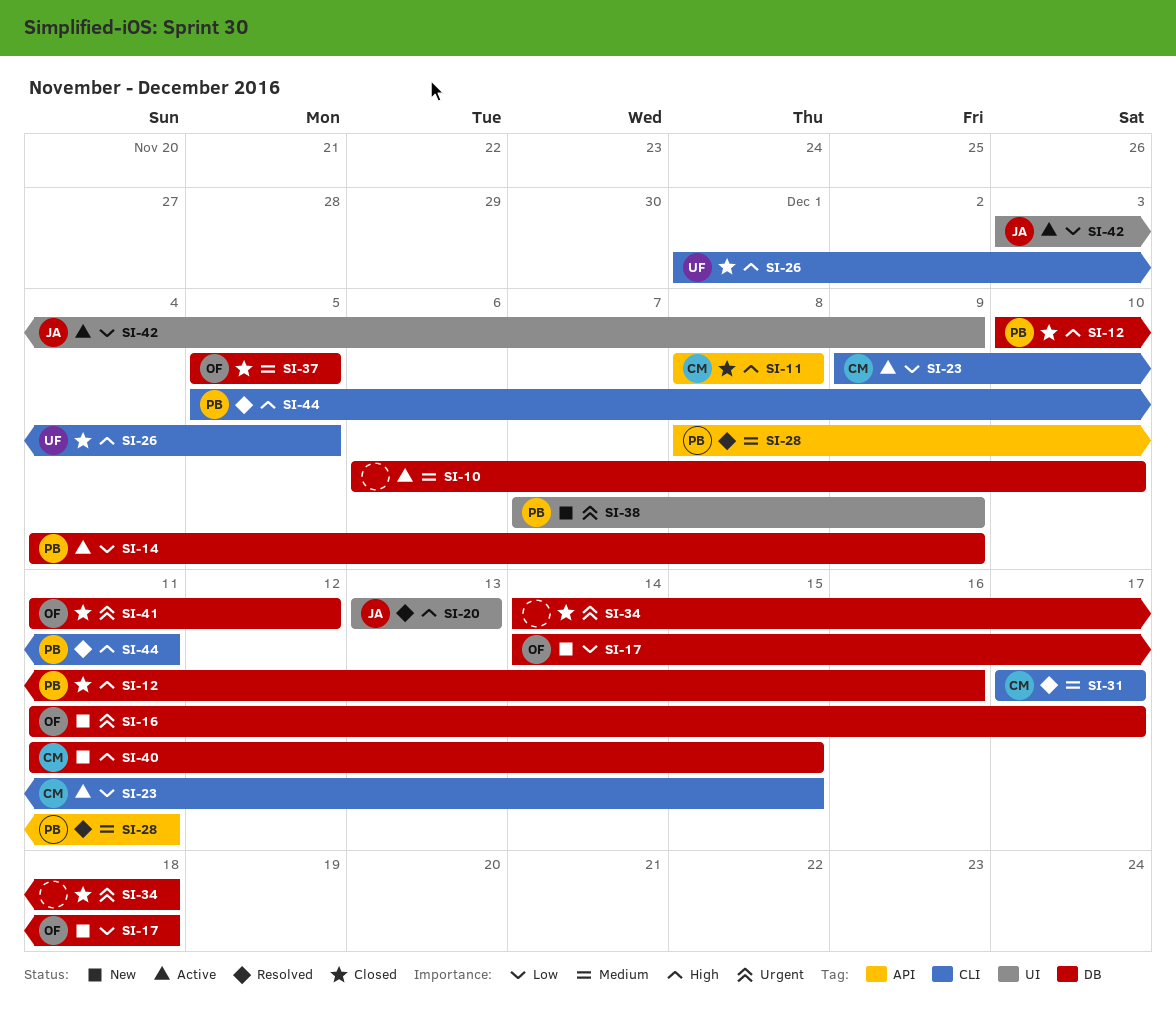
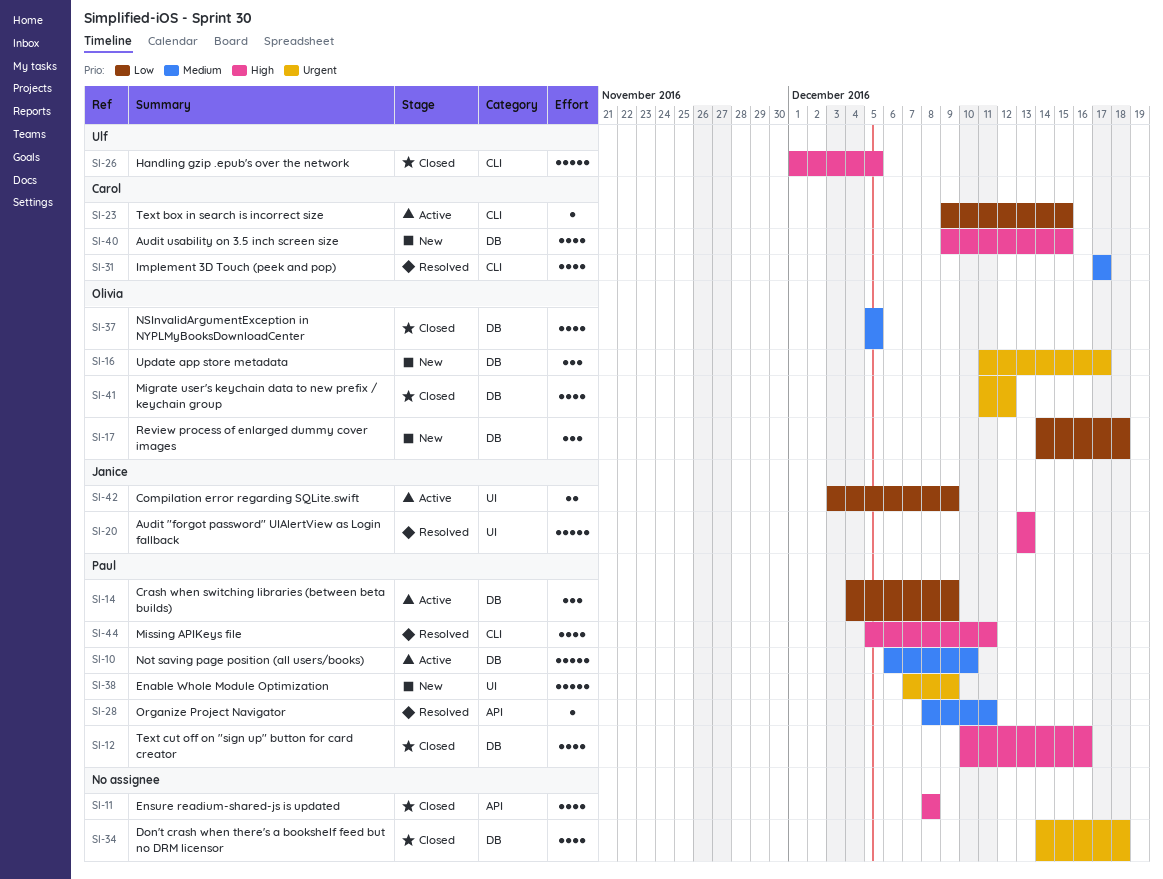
SI-10, owner: none -> Paul
SI-11, owner: Carol -> none
SI-40, start: Dec 11 -> Dec 9

